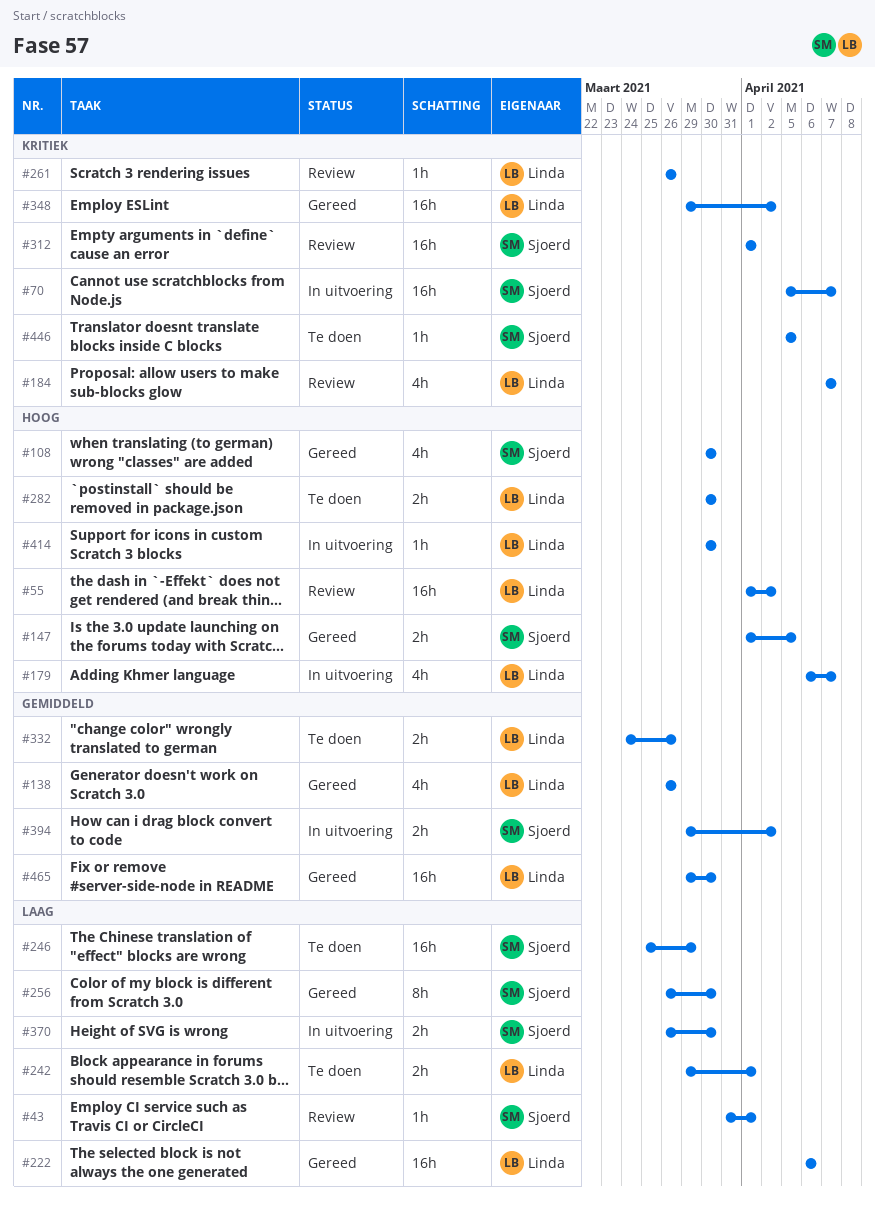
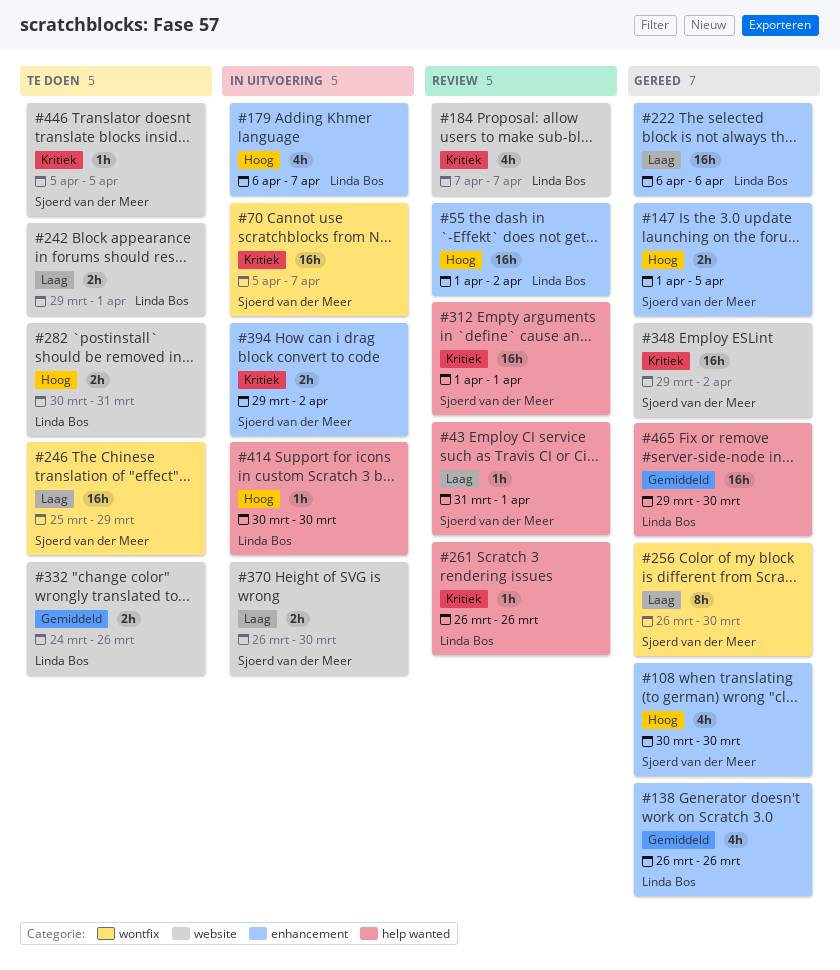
#282, due: Mar 30 -> Mar 31
#348, owner: Linda Bos -> Sjoerd van der Meer
#394, priority: Gemiddeld -> Kritiek

